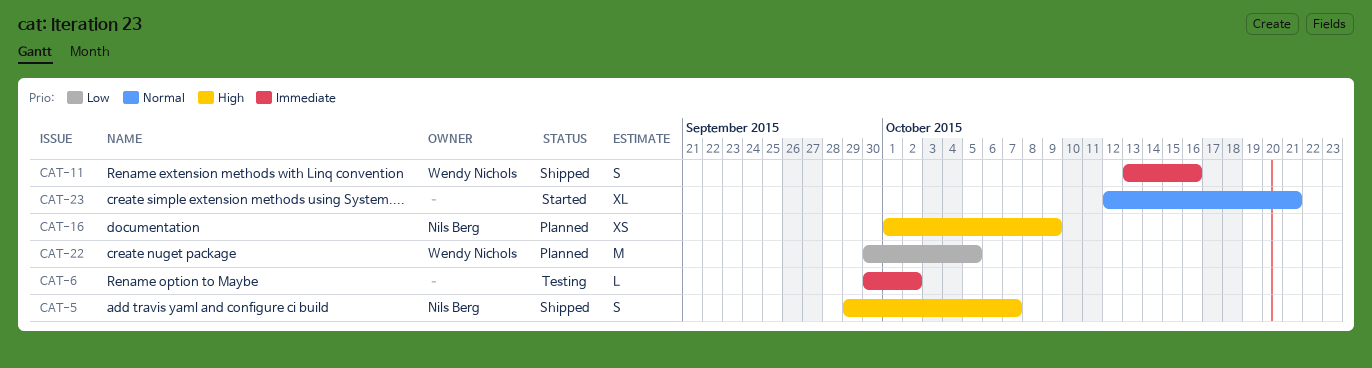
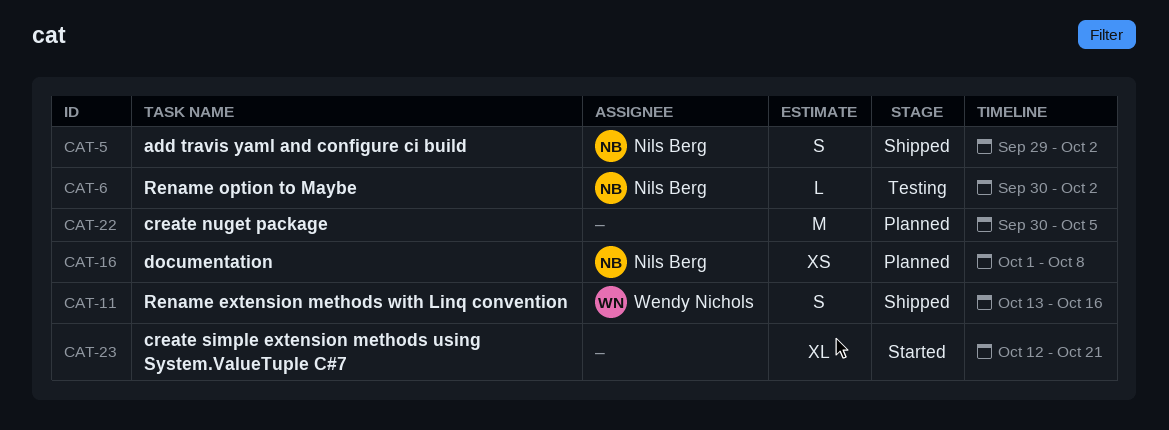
CAT-5, due: Oct 7 -> Oct 2
CAT-6, owner: none -> Nils Berg
CAT-16, due: Oct 9 -> Oct 8
CAT-22, owner: Wendy Nichols -> none

